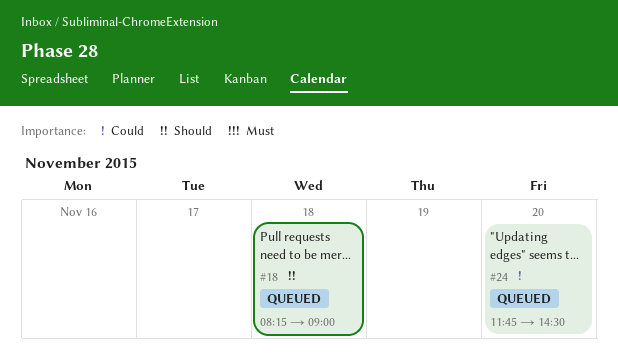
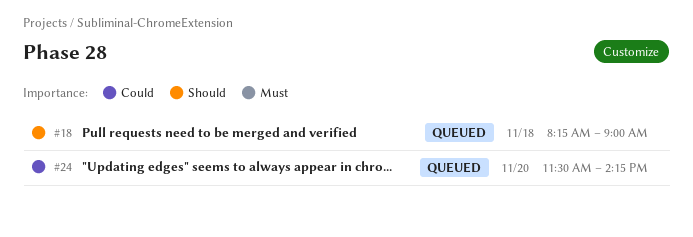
#24, begins: 11:45 -> 11:30
#24, ends: 14:30 -> 14:15

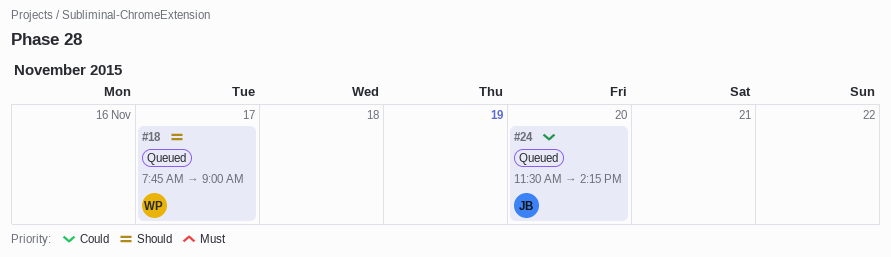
#18, day: Nov 18 -> Nov 17
#18, begins: 08:15 -> 07:45

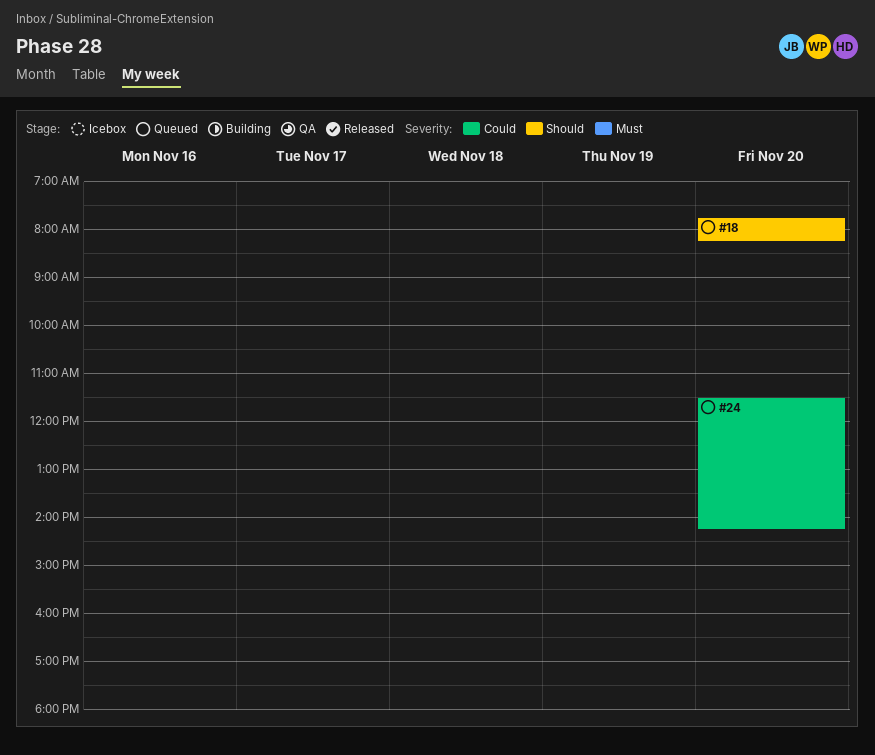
#18, day: Nov 17 -> Nov 20
#18, ends: 09:00 -> 08:15

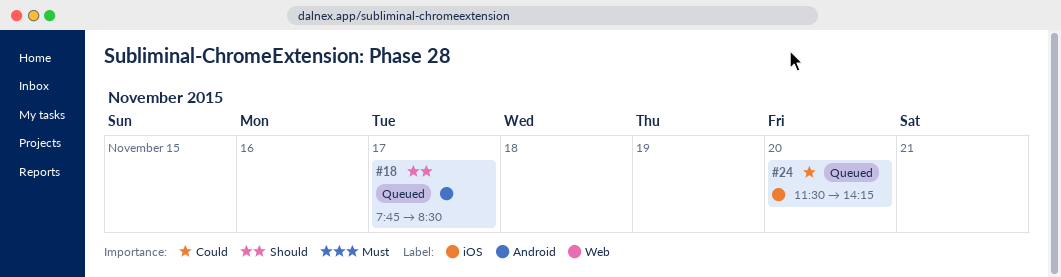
#18, day: Nov 20 -> Nov 17
#18, ends: 08:15 -> 08:30

